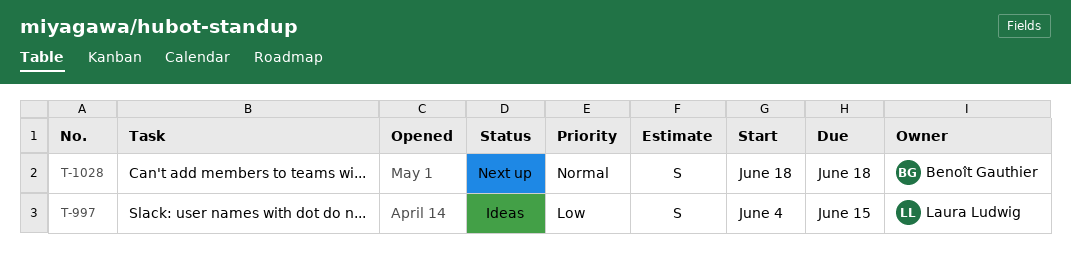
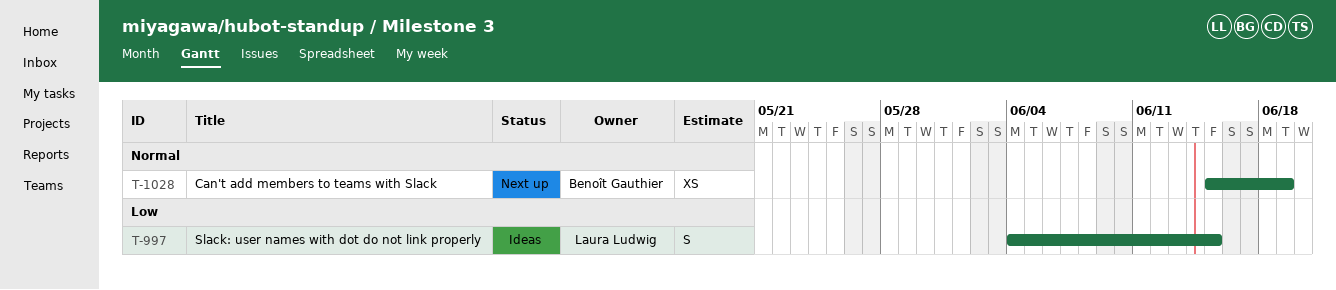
T-1028, estimate: S -> XS
T-1028, start: Jun 18 -> Jun 15
T-1028, due: Jun 18 -> Jun 19

